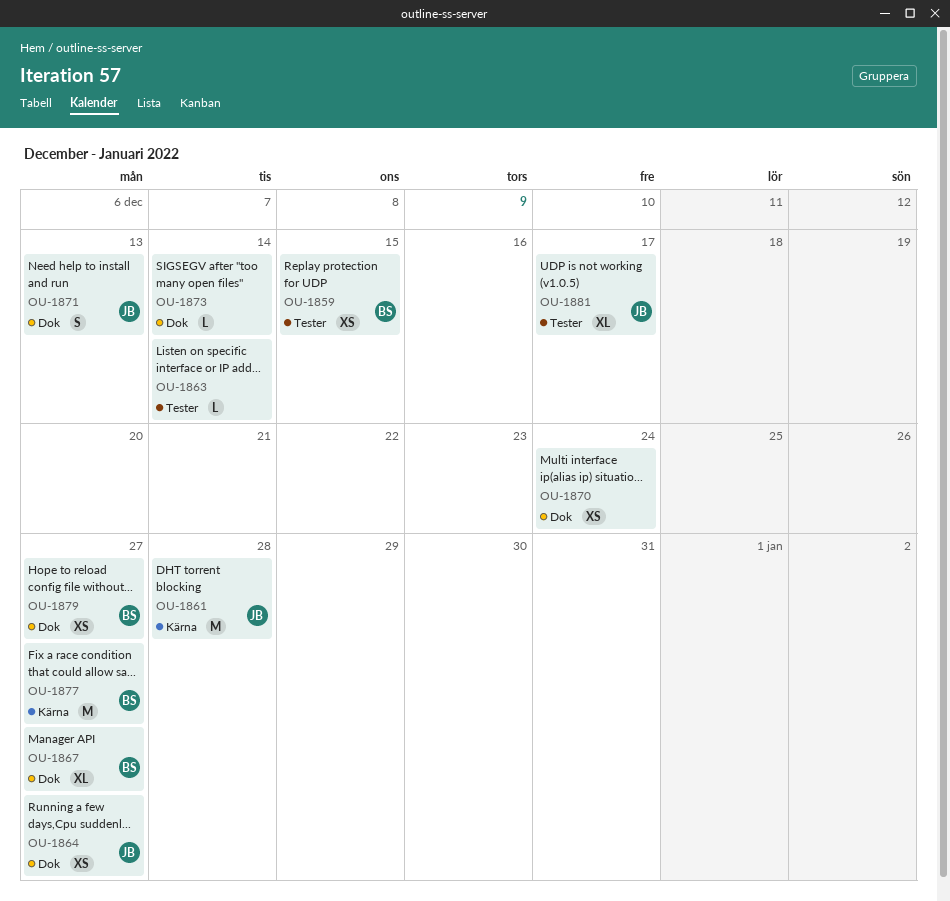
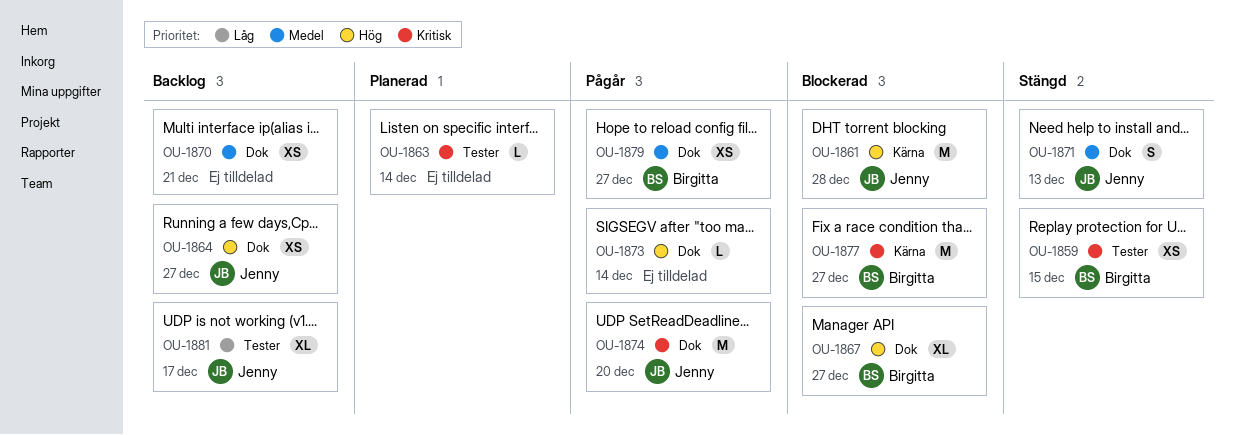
OU-1870, due: Dec 24 -> Dec 21
OU-1874: none -> present

